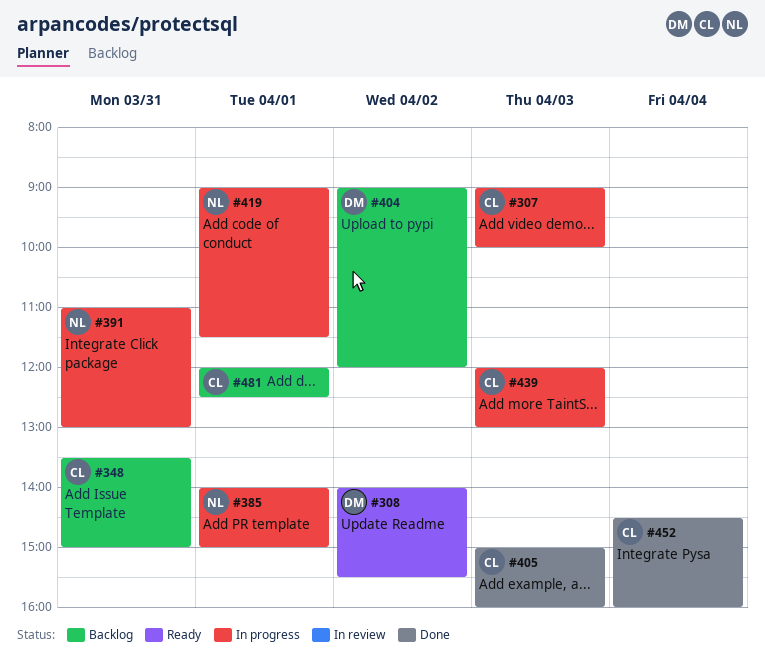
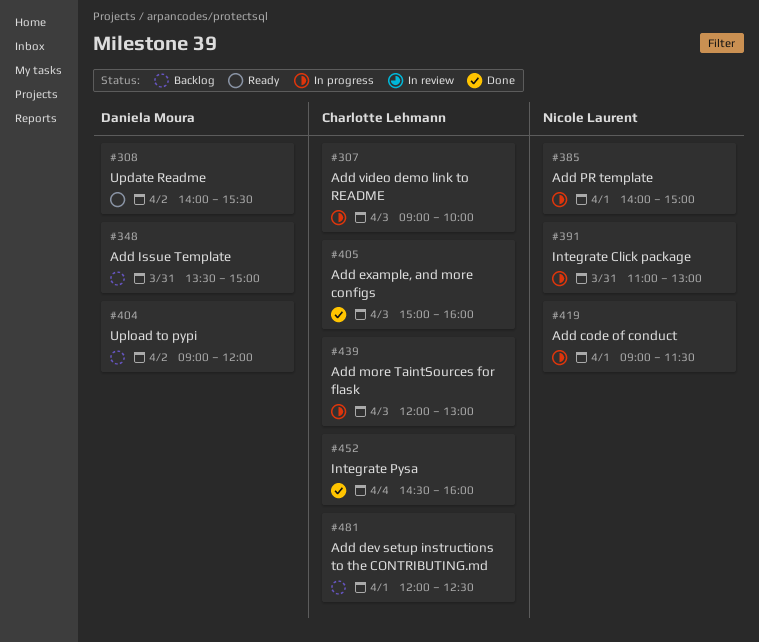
#348, owner: Charlotte Lehmann -> Daniela Moura

